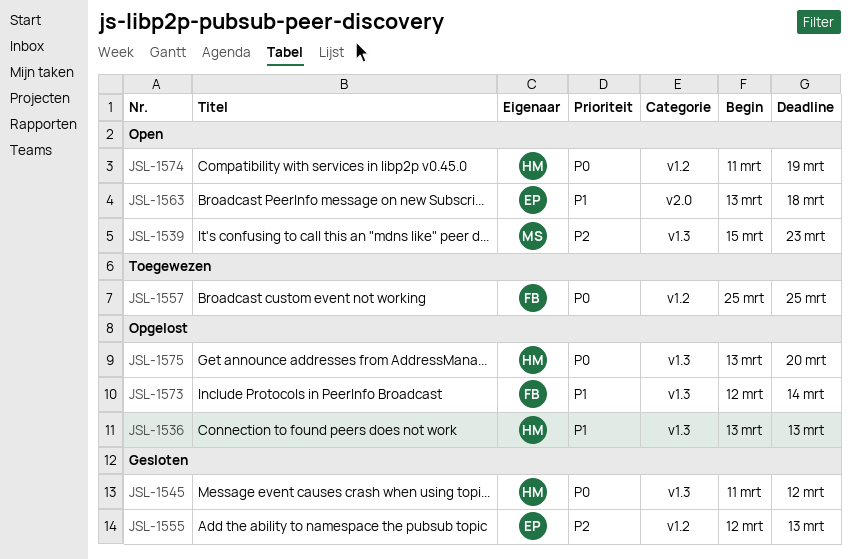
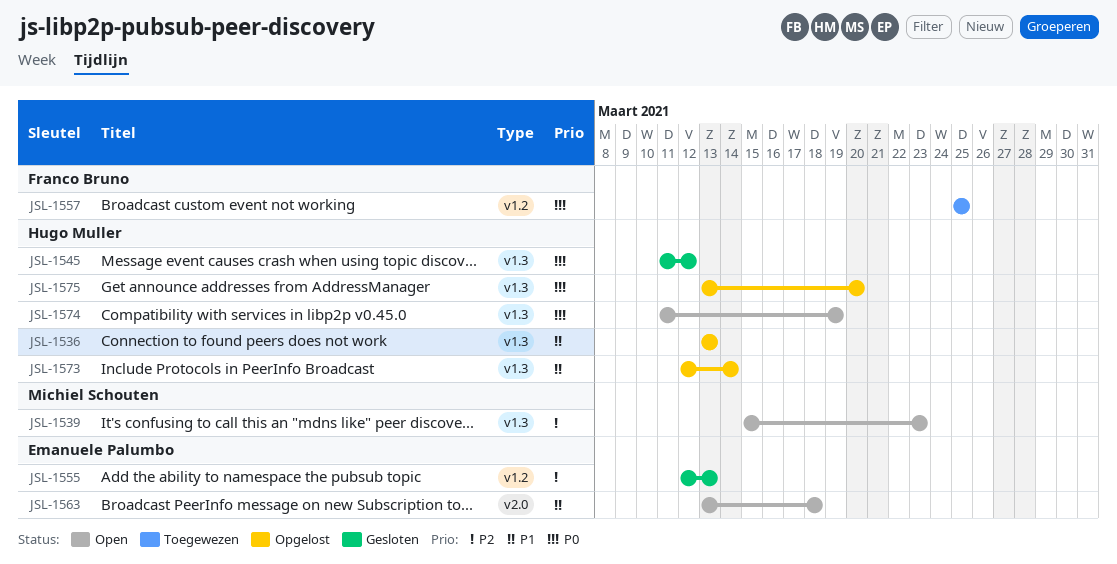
JSL-1573, owner: Franco Bruno -> Hugo Muller
JSL-1574, label: v1.2 -> v1.3

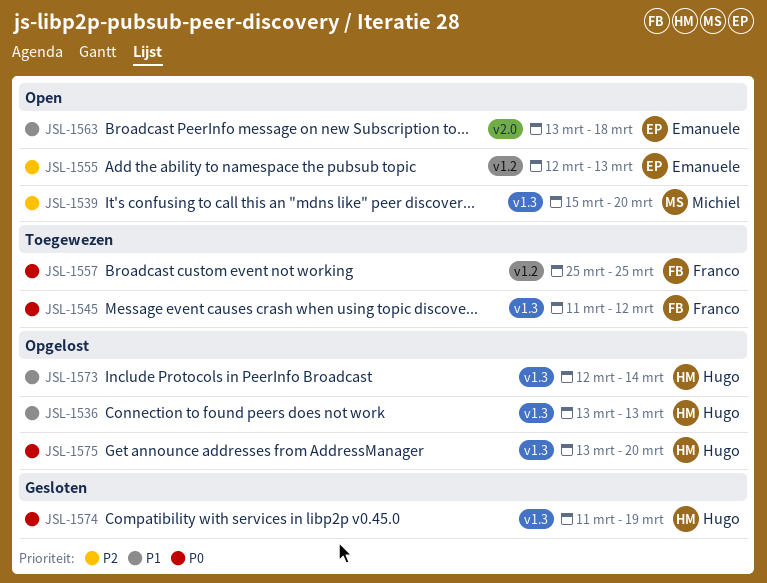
JSL-1539, due: Mar 23 -> Mar 20
JSL-1545, status: Gesloten -> Toegewezen
JSL-1545, owner: Hugo Muller -> Franco Bruno
JSL-1555, status: Gesloten -> Open
JSL-1574, status: Open -> Gesloten

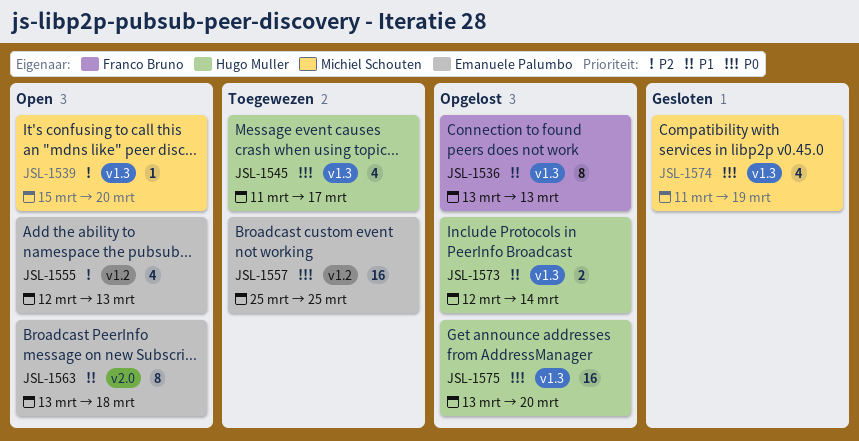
JSL-1536, owner: Hugo Muller -> Franco Bruno
JSL-1545, owner: Franco Bruno -> Hugo Muller
JSL-1545, due: Mar 12 -> Mar 17
JSL-1557, owner: Franco Bruno -> Emanuele Palumbo
JSL-1574, owner: Hugo Muller -> Michiel Schouten

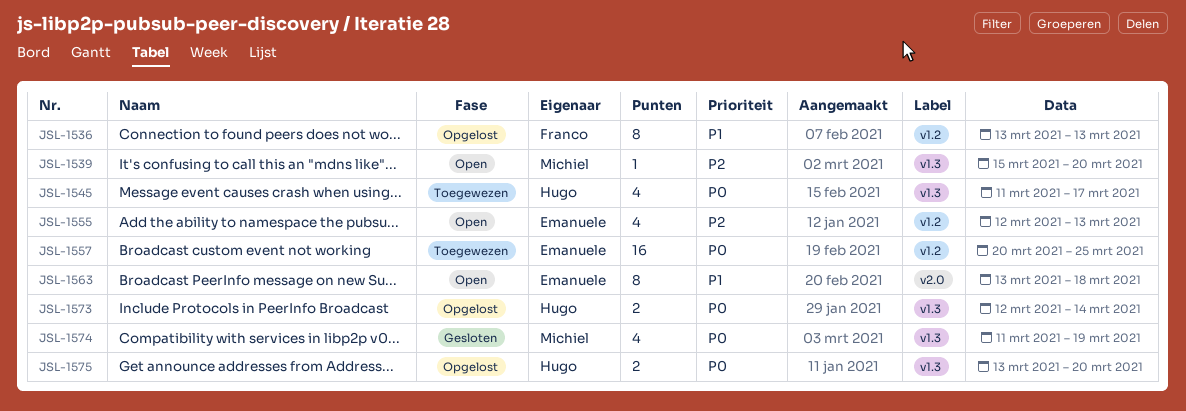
JSL-1536, label: v1.3 -> v1.2
JSL-1557, start: Mar 25 -> Mar 20
JSL-1573, priority: P1 -> P0
JSL-1575, estimate: 16 -> 2

